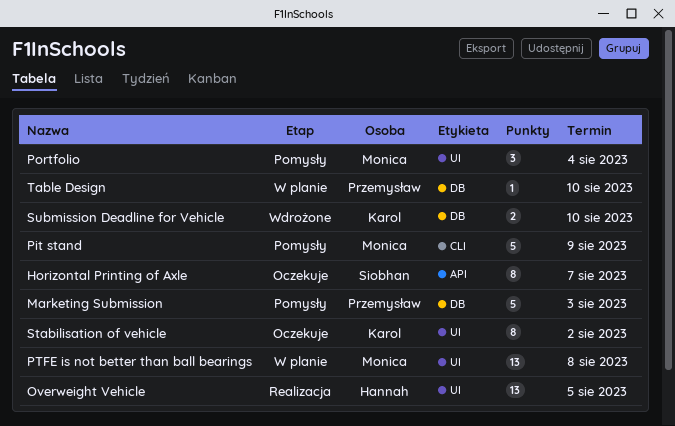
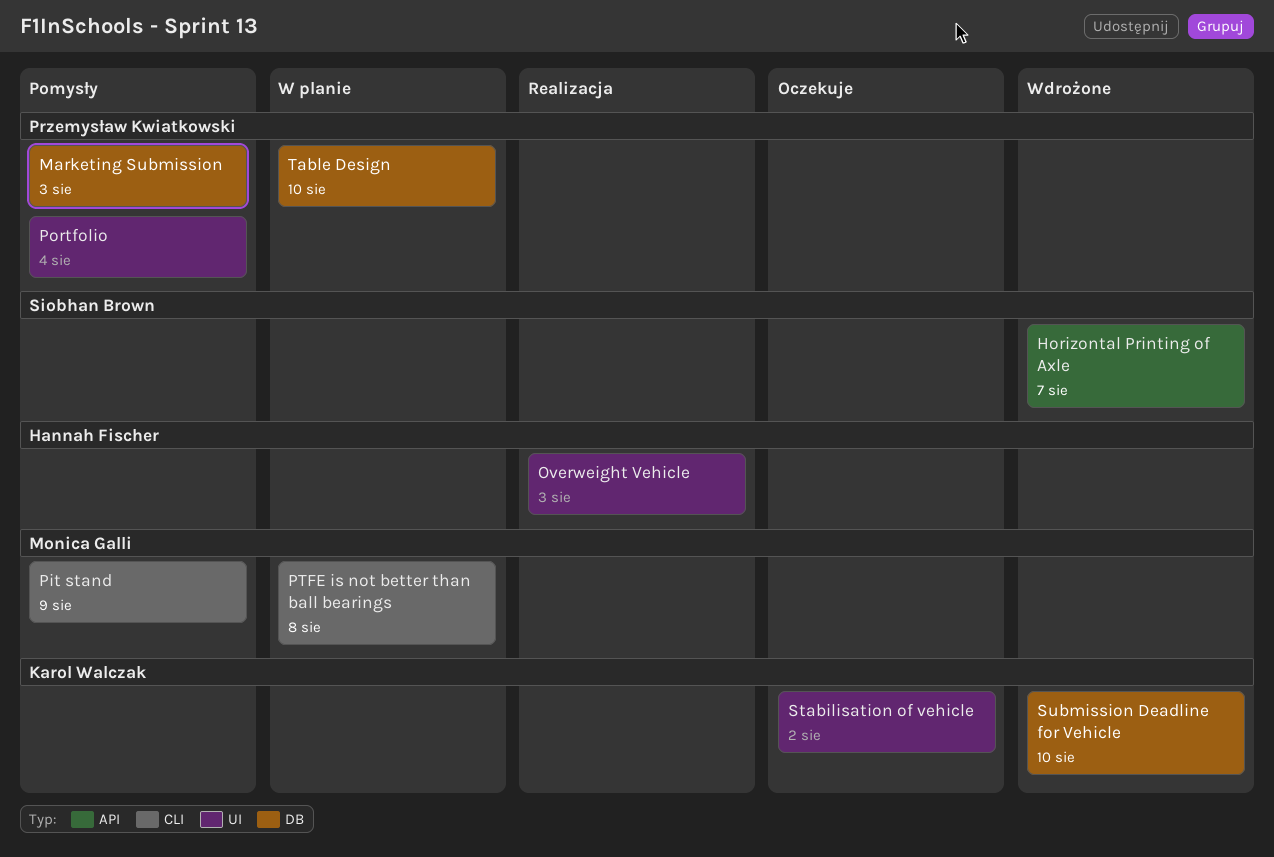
Horizontal Printing of Axle, status: Oczekuje -> Wdrożone
Overweight Vehicle, due: Aug 5 -> Aug 3
Portfolio, owner: Monica Galli -> Przemysław Kwiatkowski
PTFE is not better than ball bearings, label: UI -> CLI

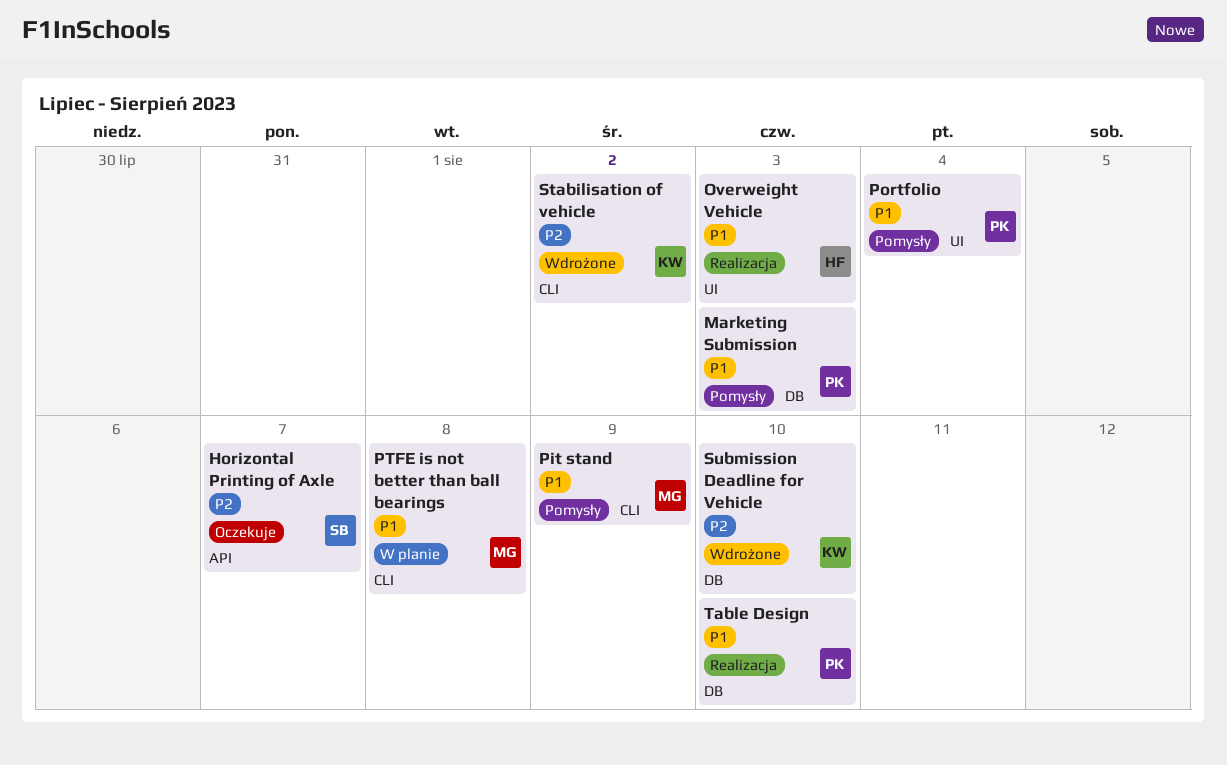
Horizontal Printing of Axle, status: Wdrożone -> Oczekuje
Stabilisation of vehicle, status: Oczekuje -> Wdrożone
Stabilisation of vehicle, label: UI -> CLI
Table Design, status: W planie -> Realizacja

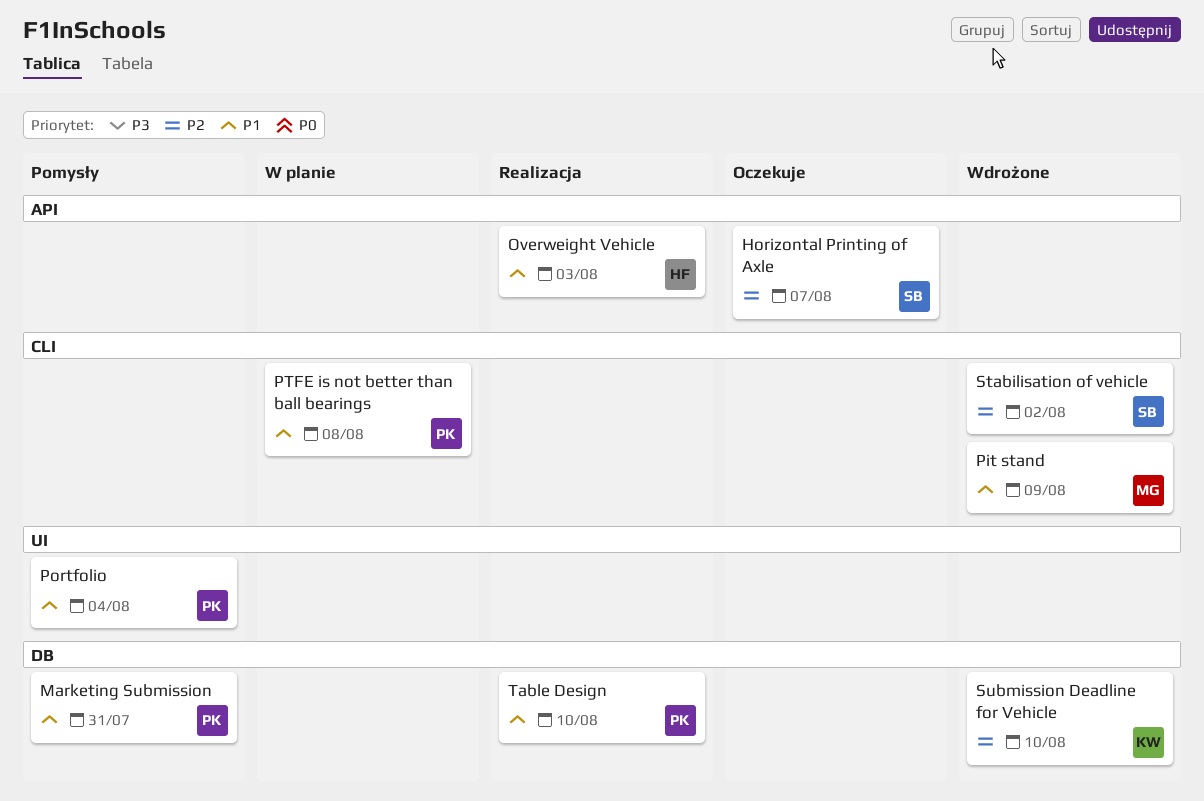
Marketing Submission, due: Aug 3 -> Jul 31
Overweight Vehicle, label: UI -> API
Pit stand, status: Pomysły -> Wdrożone
PTFE is not better than ball bearings, owner: MG -> PK
Stabilisation of vehicle, owner: KW -> SB

